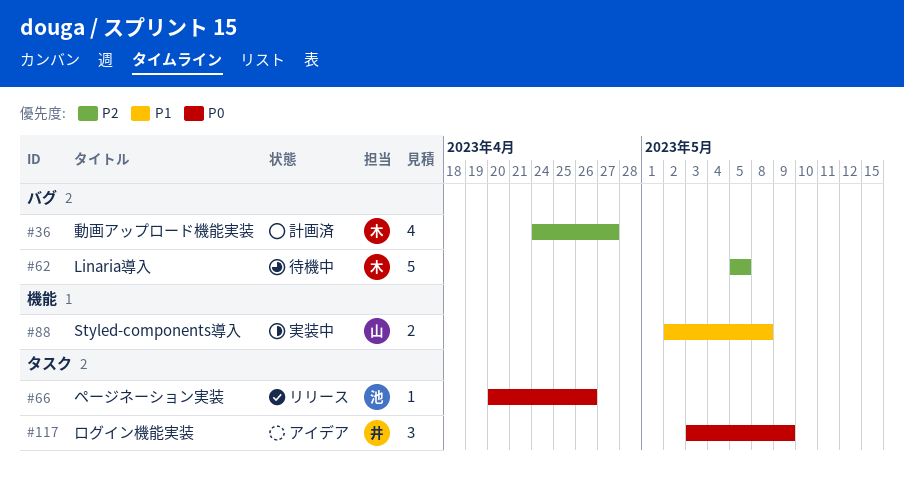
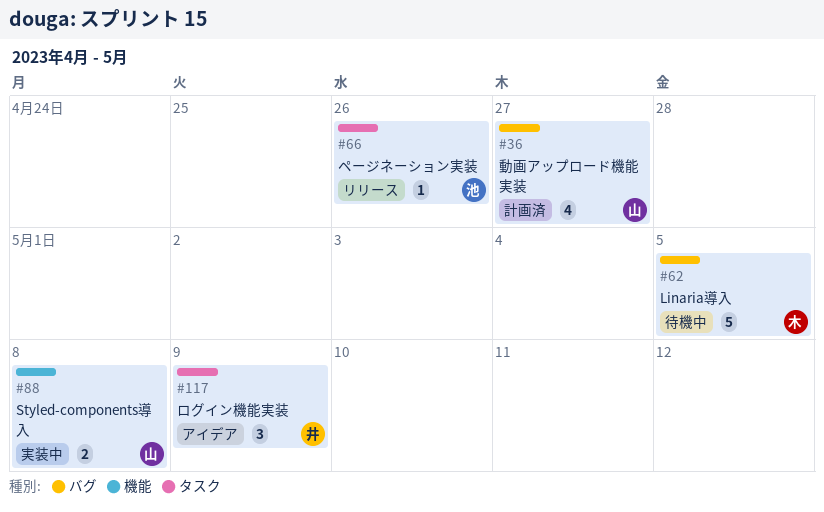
#36, owner: 木 -> 山

